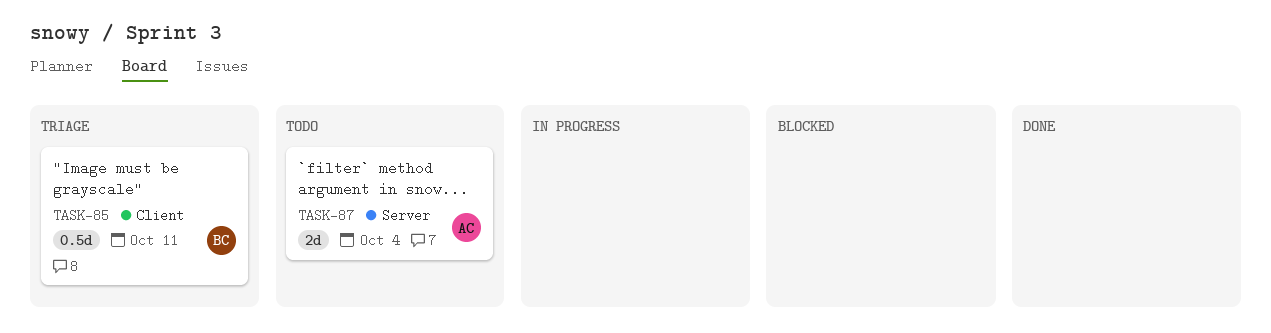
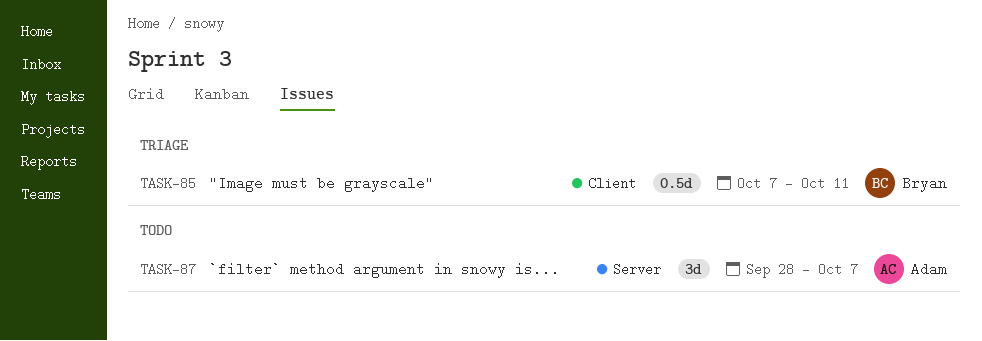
TASK-87, estimate: 2d -> 3d
TASK-87, due: Oct 4 -> Oct 7

